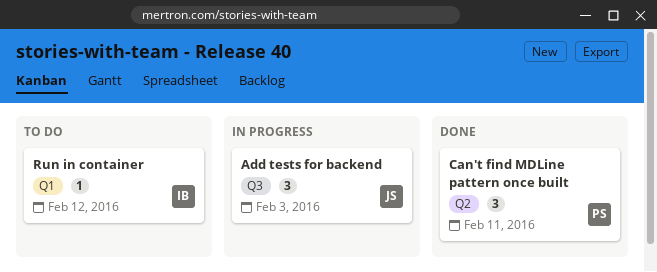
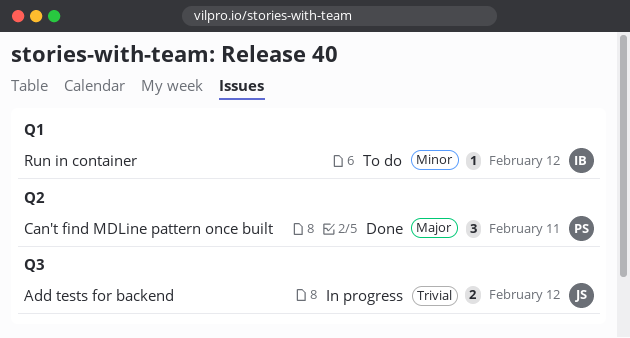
Add tests for backend, estimate: 3 -> 2
Add tests for backend, due: Feb 3 -> Feb 12

